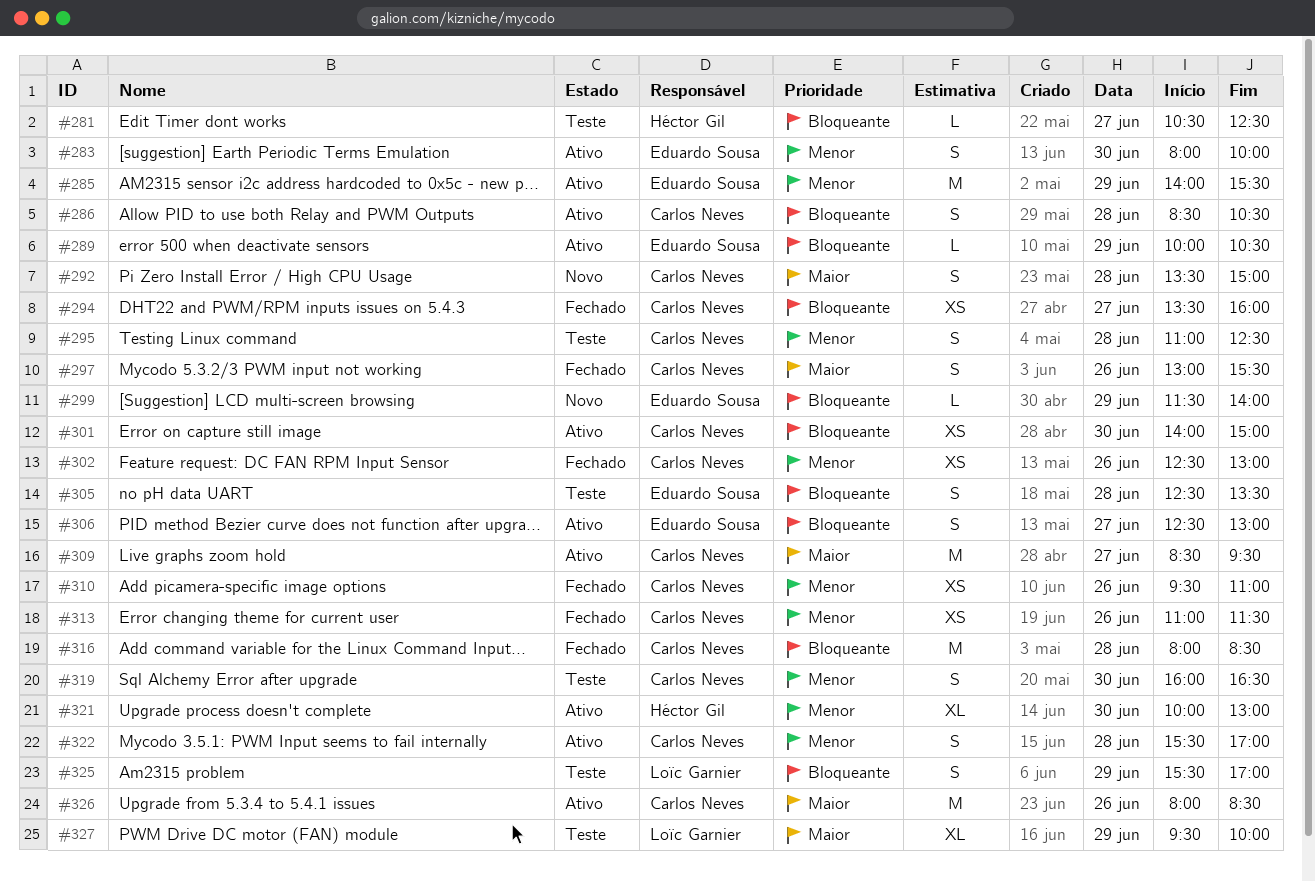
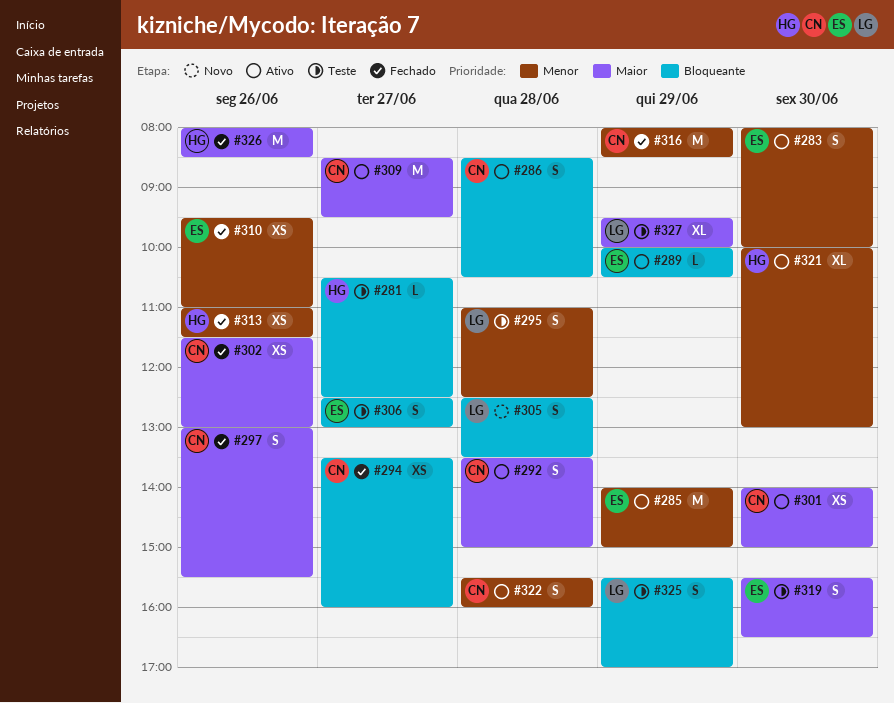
#285, ends: 15:30 -> 15:00
#292, status: Novo -> Ativo
#295, owner: Carlos Neves -> Loïc Garnier
#299: present -> none
#301, priority: Bloqueante -> Maior
#302, priority: Menor -> Maior
#302, begins: 12:30 -> 11:30
#305, status: Teste -> Novo
#305, owner: Eduardo Sousa -> Loïc Garnier
#306, status: Ativo -> Teste
#310, owner: Carlos Neves -> Eduardo Sousa
#313, owner: Carlos Neves -> Héctor Gil
#316, priority: Bloqueante -> Menor
#316, day: Jun 28 -> Jun 29
#319, owner: Carlos Neves -> Eduardo Sousa
#319, priority: Menor -> Maior
#319, begins: 16:00 -> 15:30
#322, ends: 17:00 -> 16:00
#326, status: Ativo -> Fechado
#326, owner: Carlos Neves -> Héctor Gil

